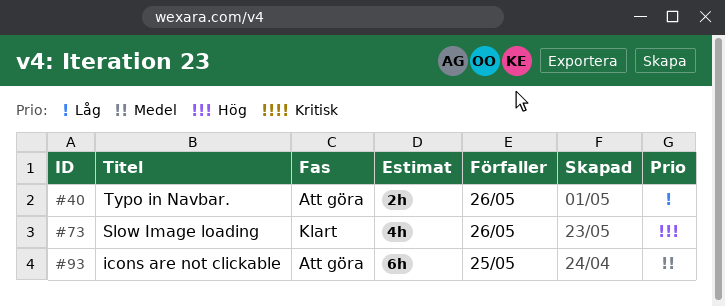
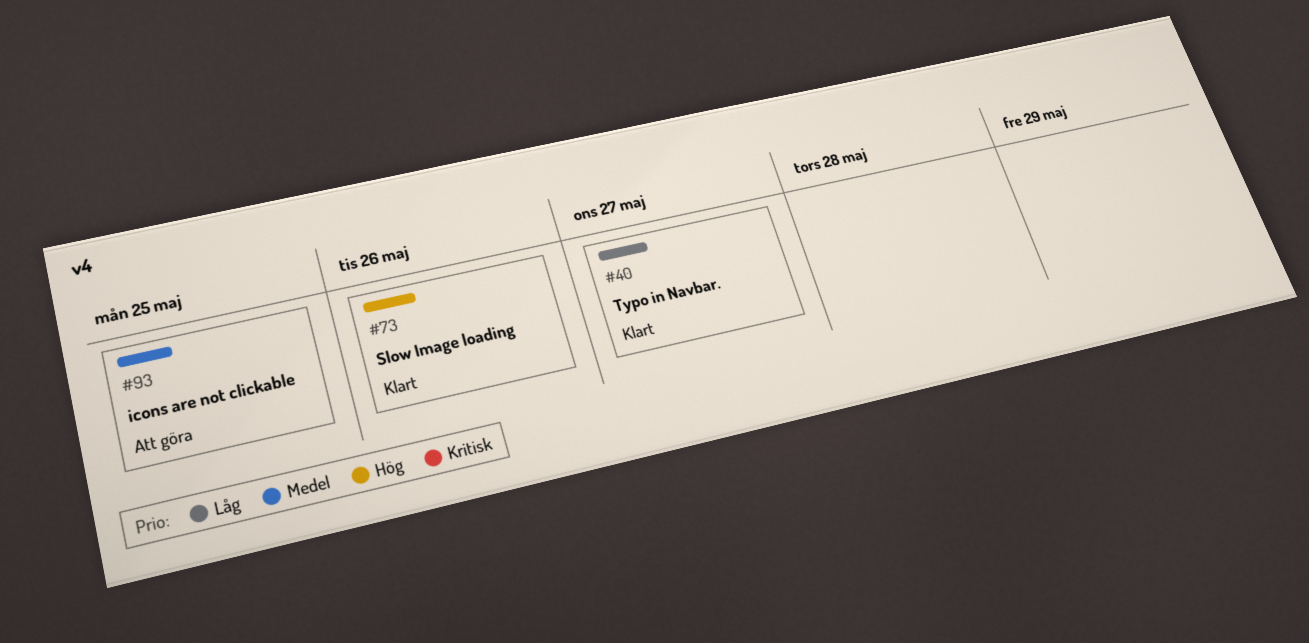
#40, status: Att göra -> Klart
#40, due: May 26 -> May 27

